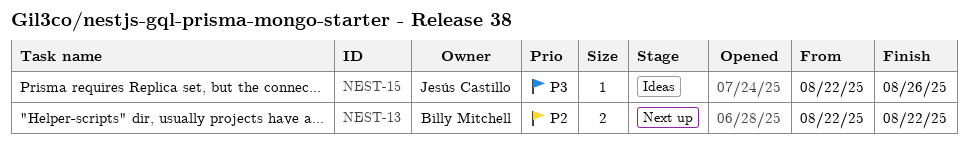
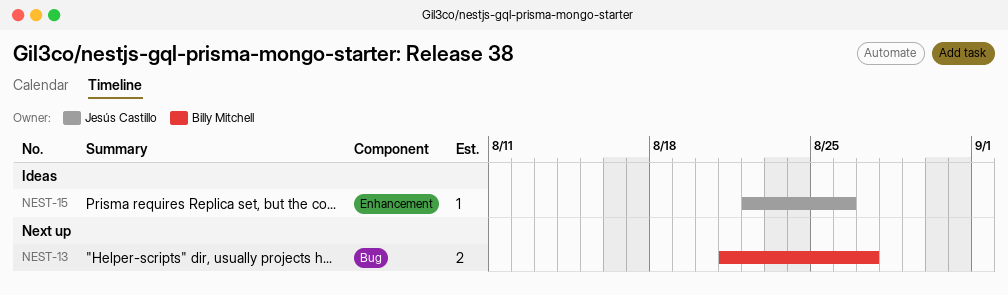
NEST-13, start: Aug 22 -> Aug 21
NEST-13, due: Aug 22 -> Aug 27

